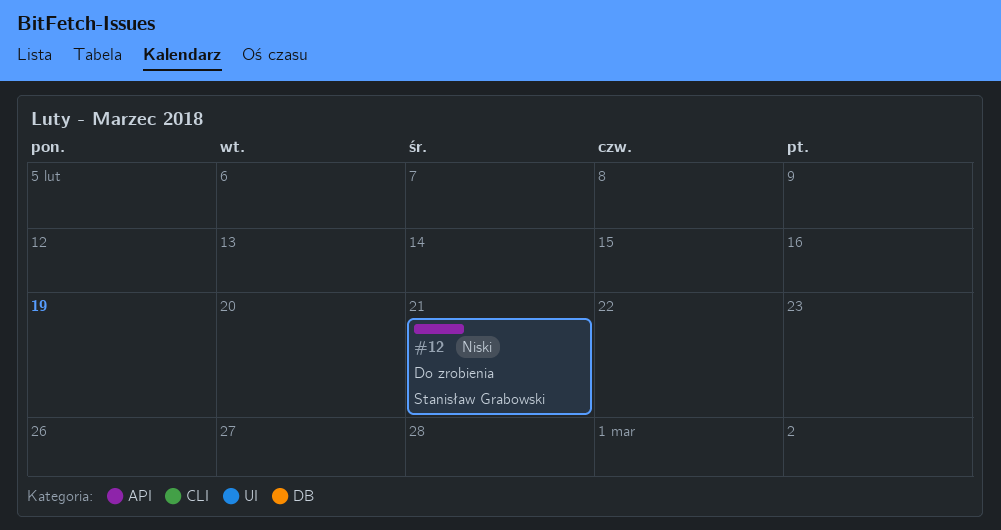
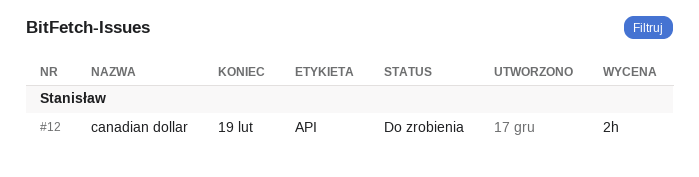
#12, due: Feb 21 -> Feb 19

